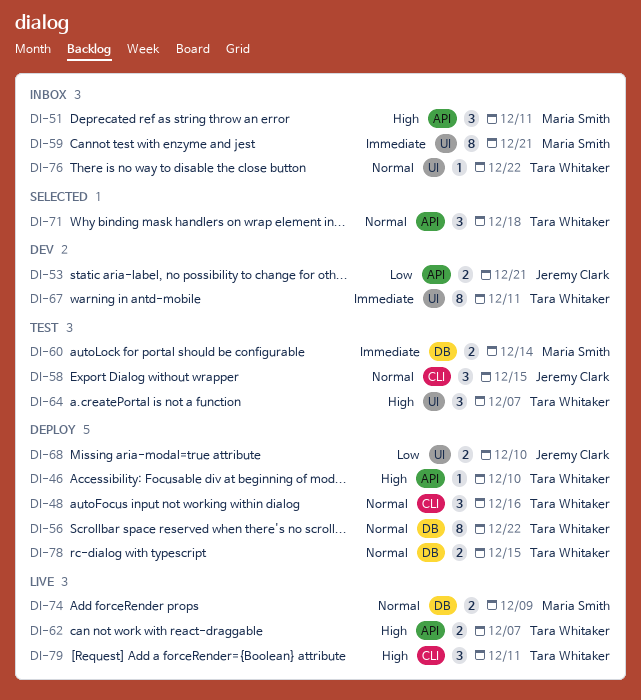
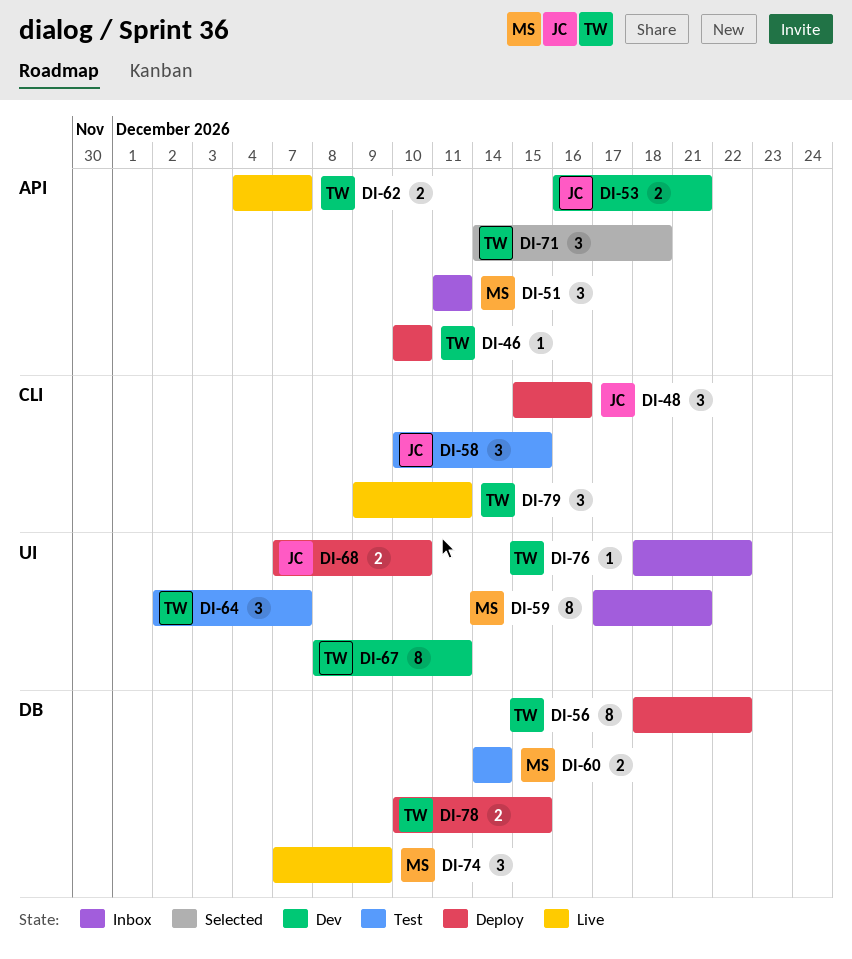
DI-48, owner: Tara Whitaker -> Jeremy Clark
DI-74, estimate: 2 -> 3

